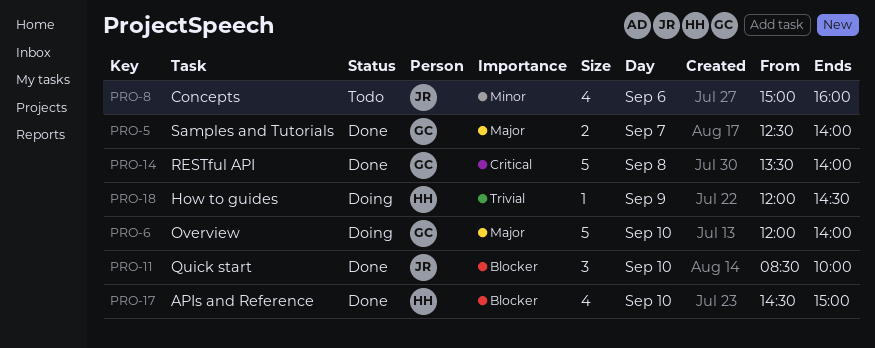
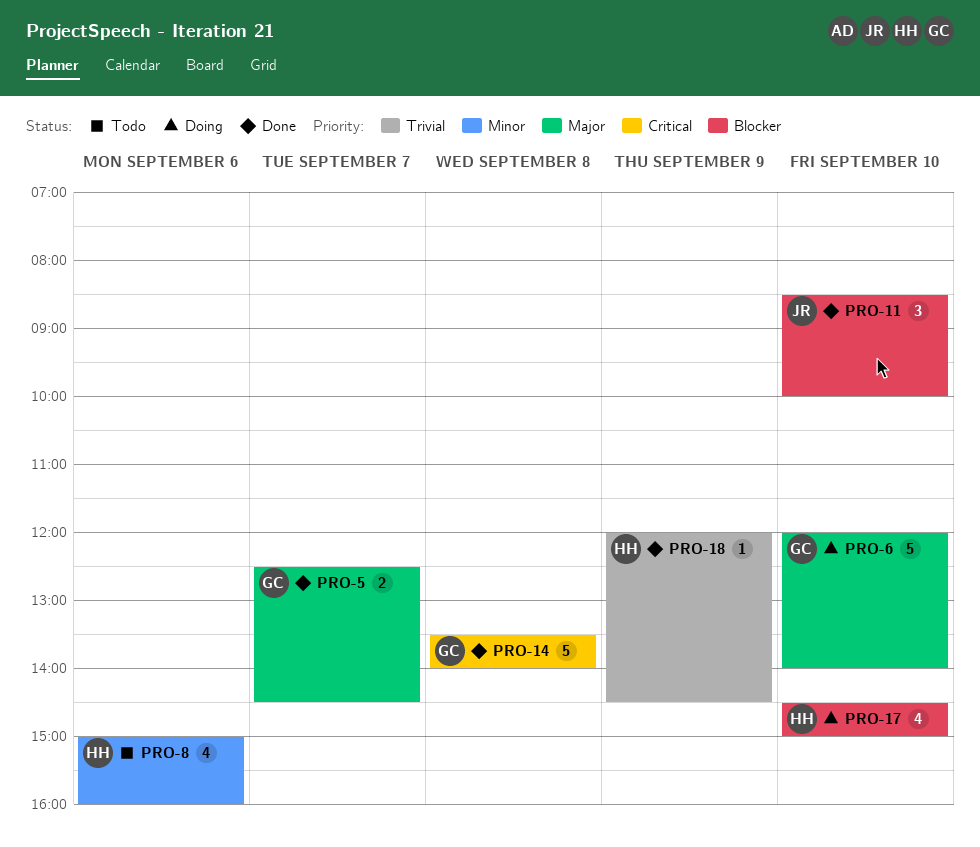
PRO-5, ends: 14:00 -> 14:30
PRO-8, owner: JR -> HH
PRO-17, status: Done -> Doing
PRO-18, status: Doing -> Done

